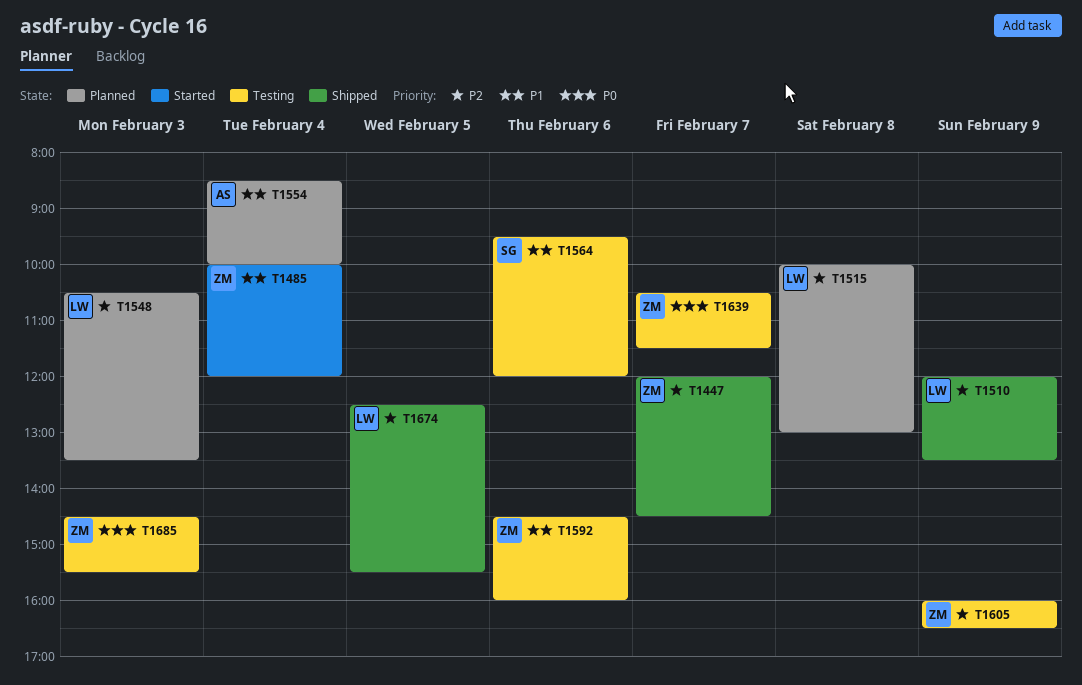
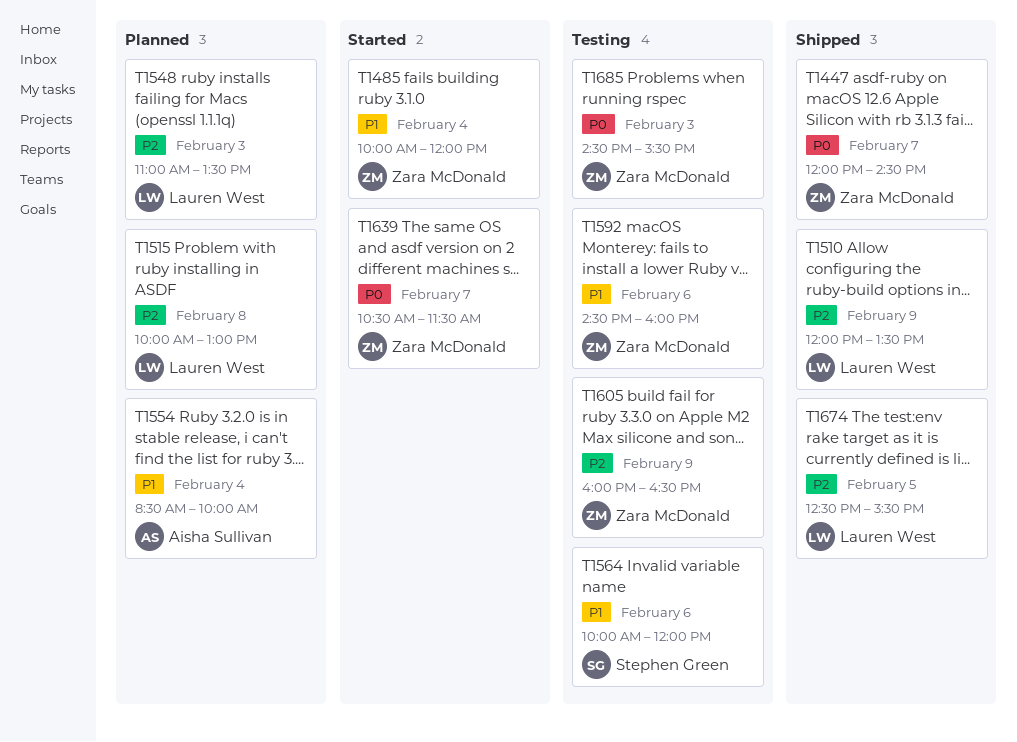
T1447, priority: P2 -> P0
T1548, begins: 10:30 -> 11:00
T1564, begins: 09:30 -> 10:00
T1639, status: Testing -> Started

